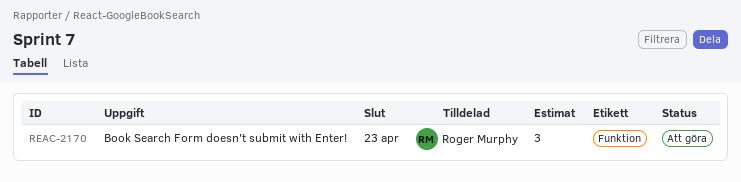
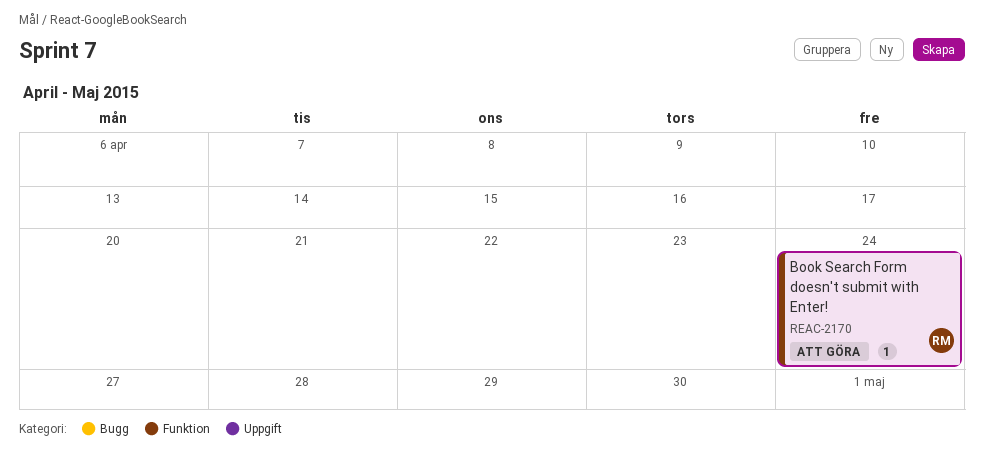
REAC-2170, estimate: 3 -> 1
REAC-2170, due: Apr 23 -> Apr 24

